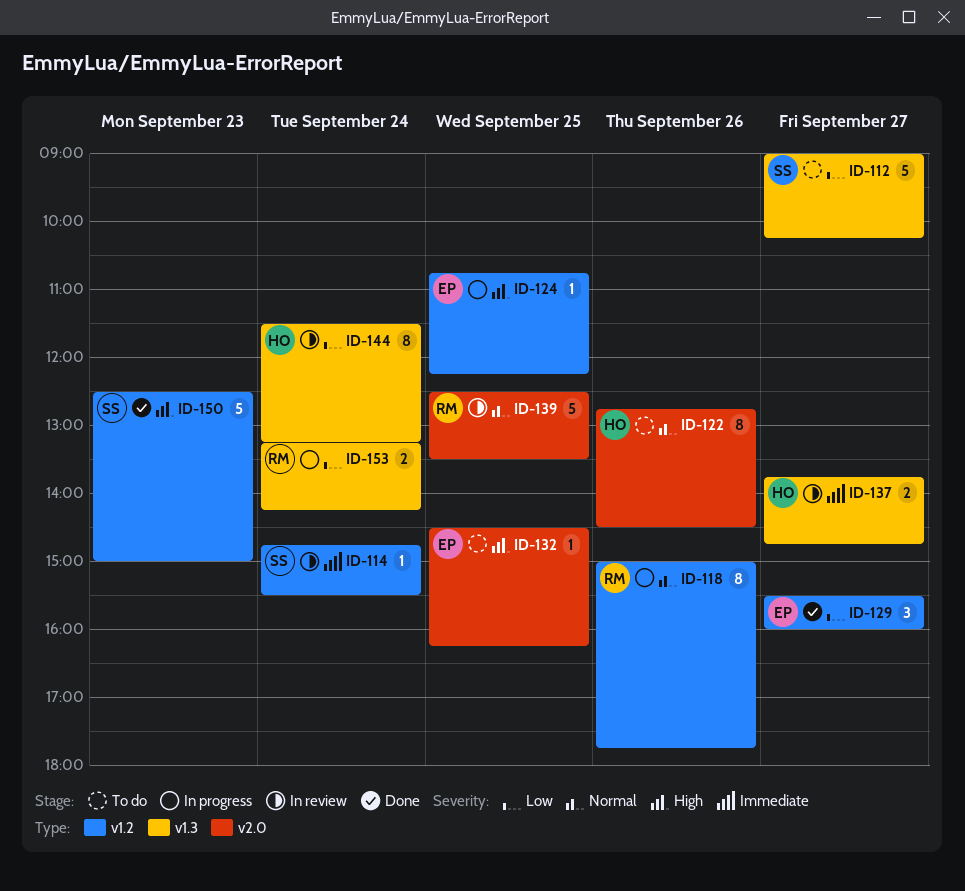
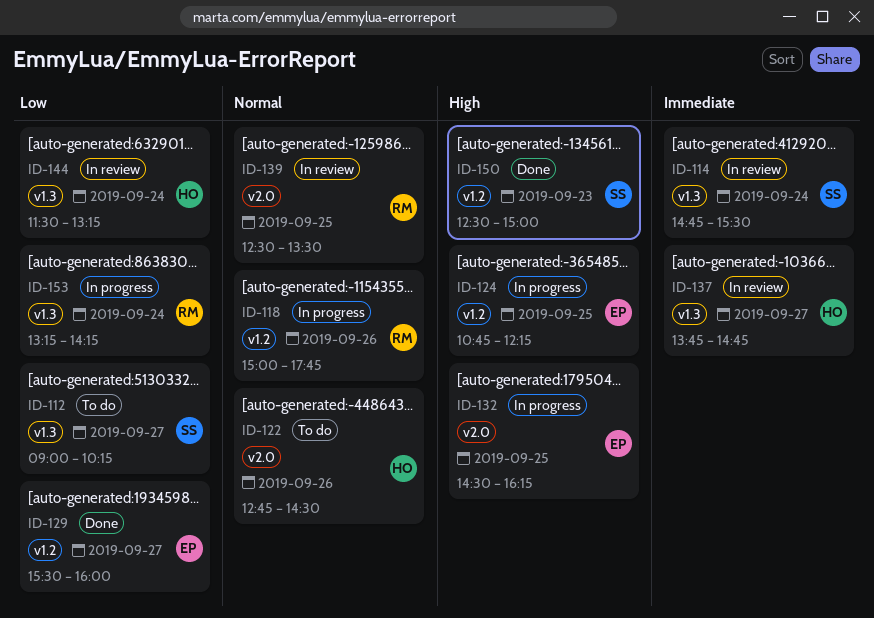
ID-114, label: v1.2 -> v1.3
ID-132, status: To do -> In progress

